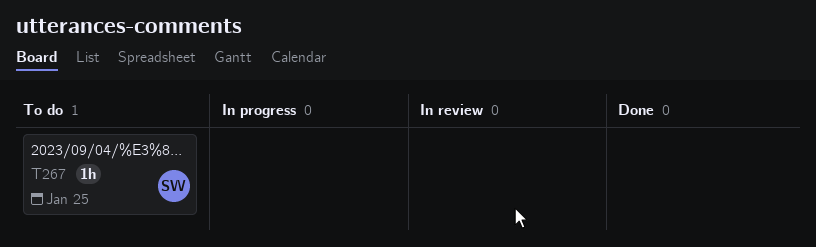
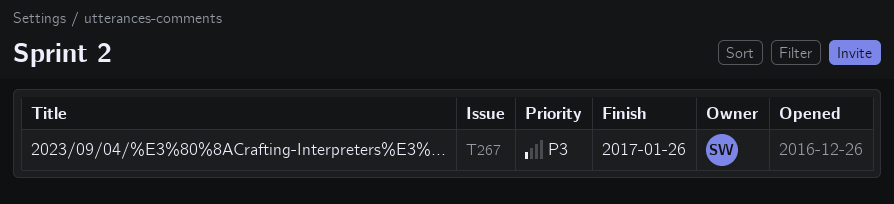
T267, due: Jan 25 -> Jan 26

